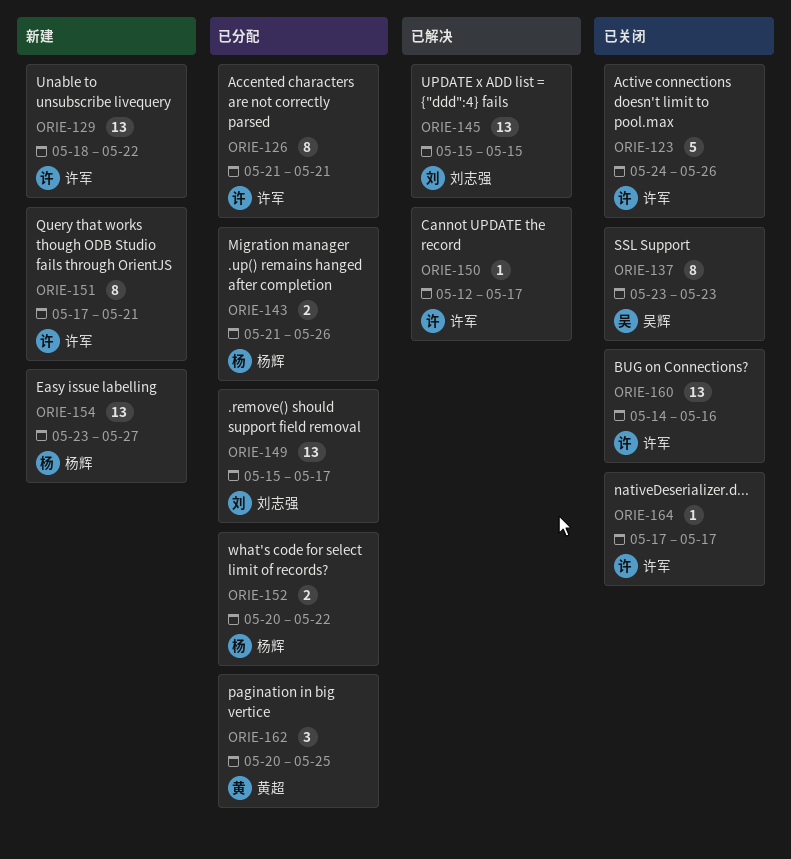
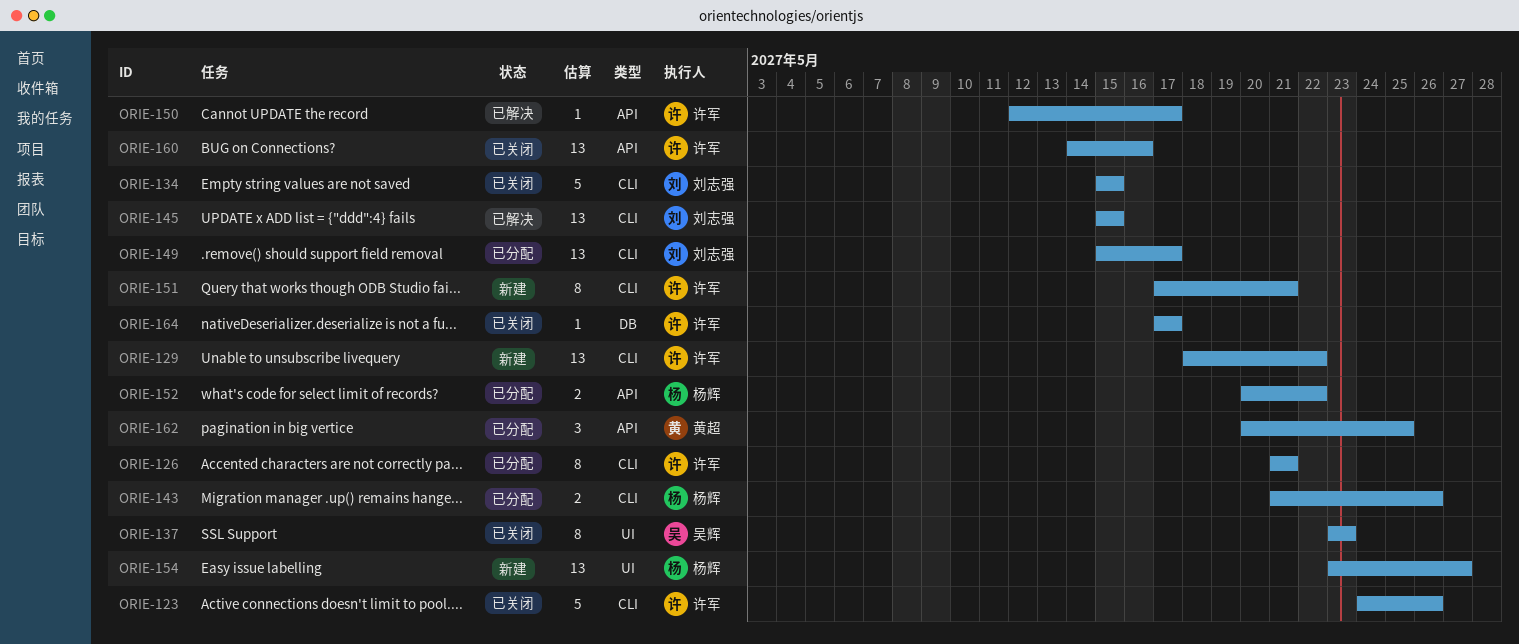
ORIE-134: none -> present

